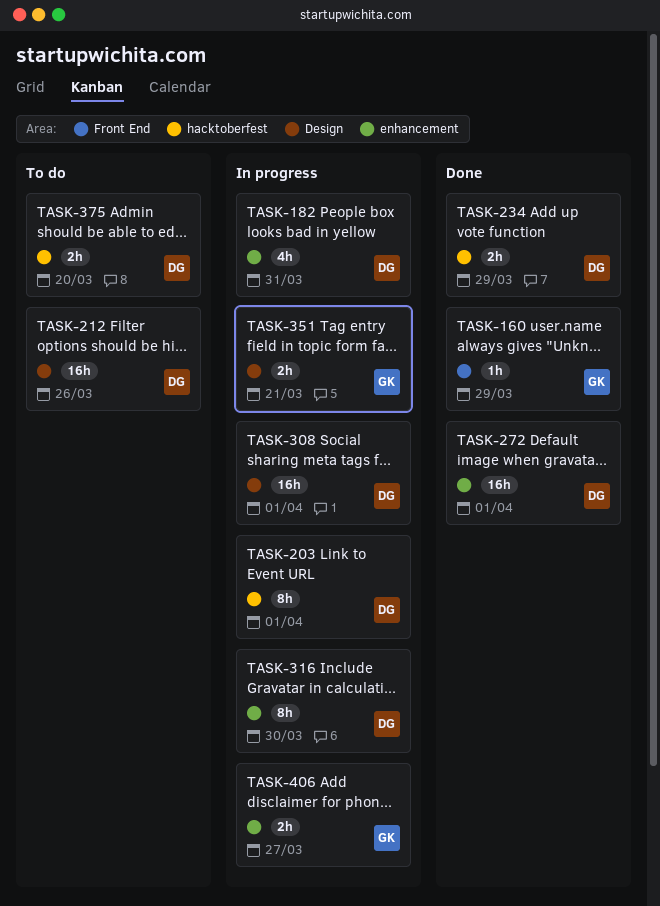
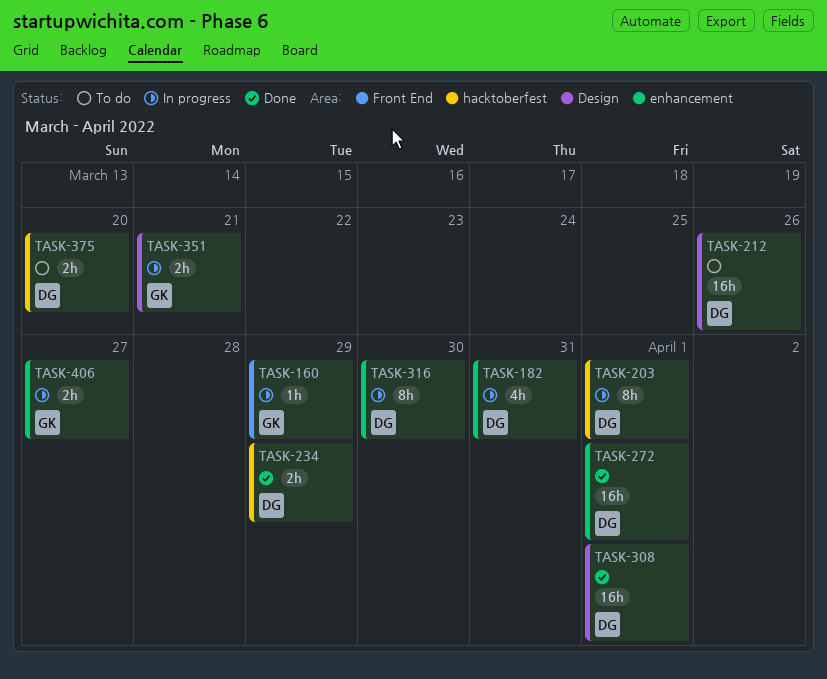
TASK-160, status: Done -> In progress
TASK-308, status: In progress -> Done

